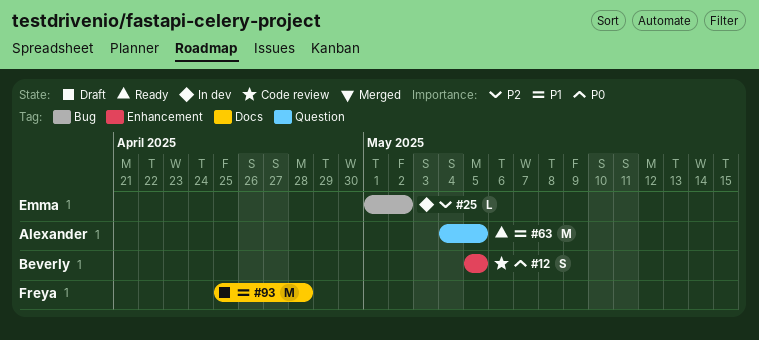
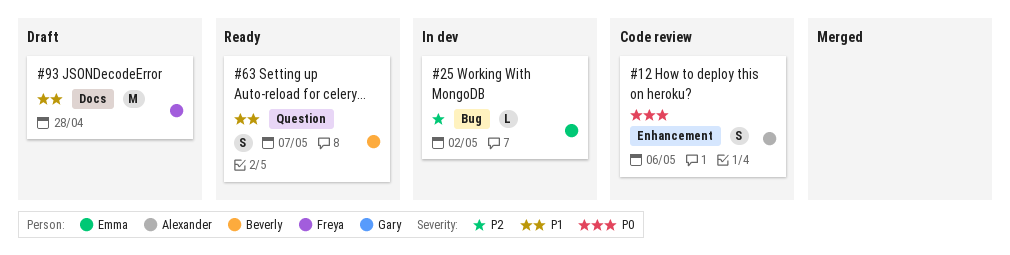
#12, owner: Beverly -> Alexander
#12, due: May 5 -> May 6
#63, owner: Alexander -> Beverly
#63, estimate: M -> S
#63, due: May 5 -> May 7

